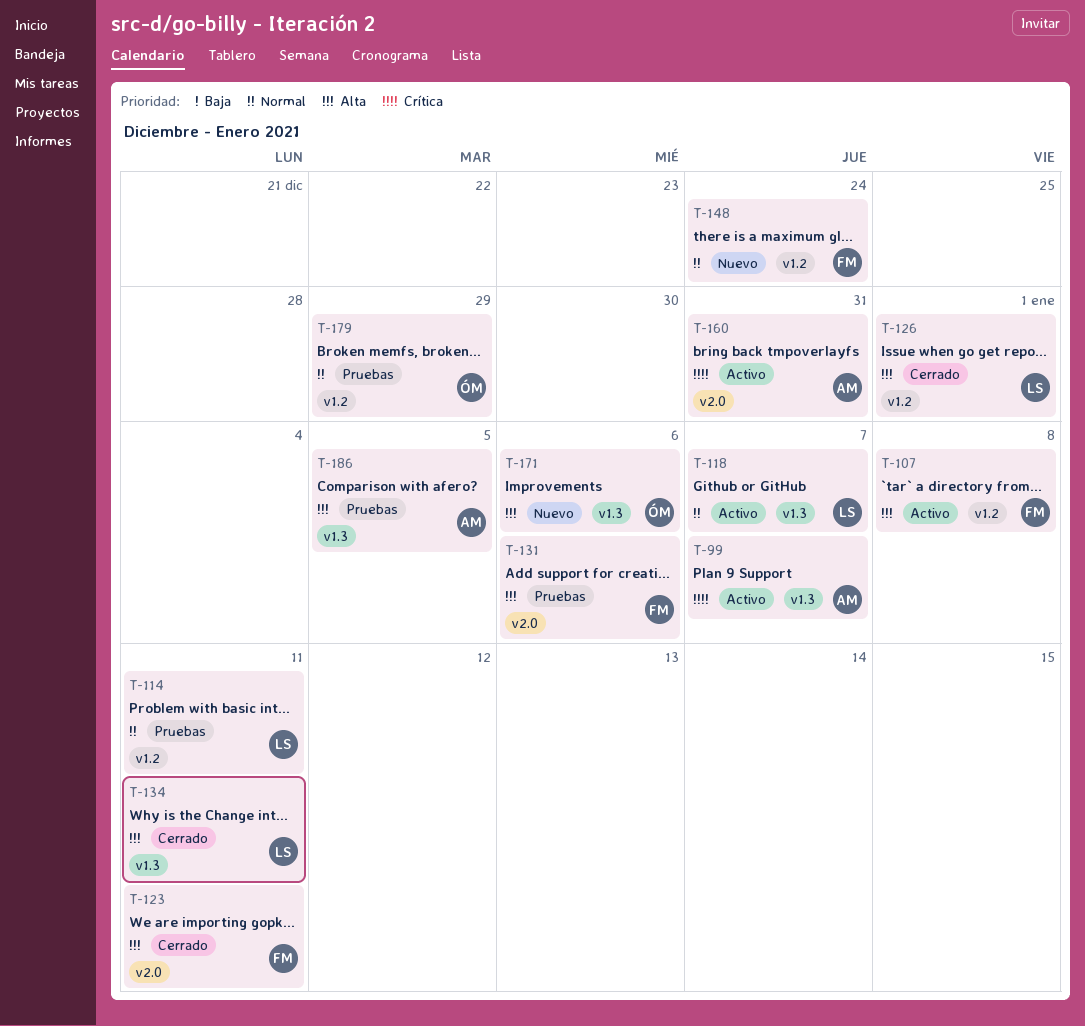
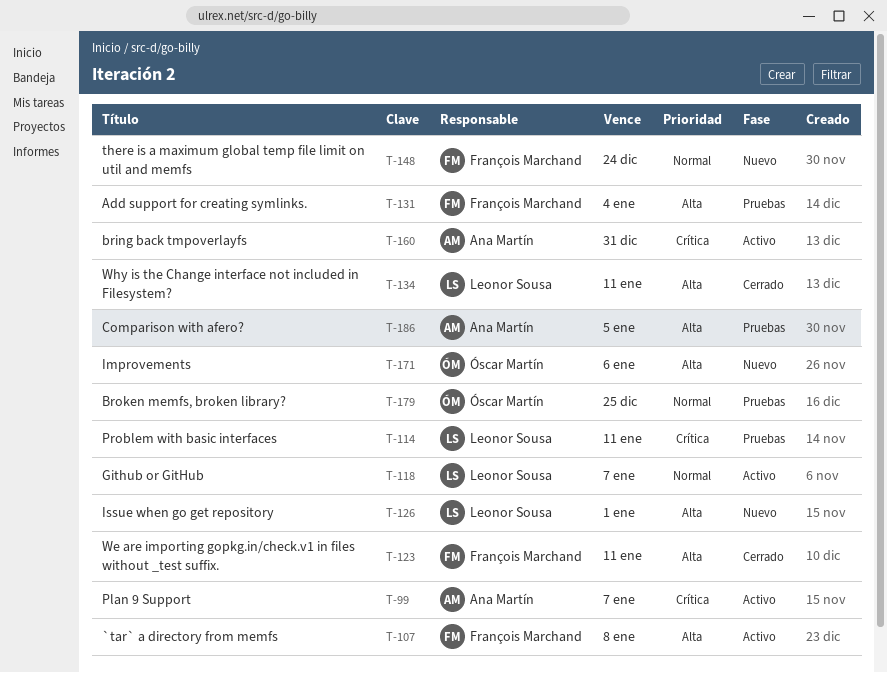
T-114, priority: Normal -> Crítica
T-126, status: Cerrado -> Nuevo
T-131, due: Jan 6 -> Jan 4
T-179, due: Dec 29 -> Dec 25

